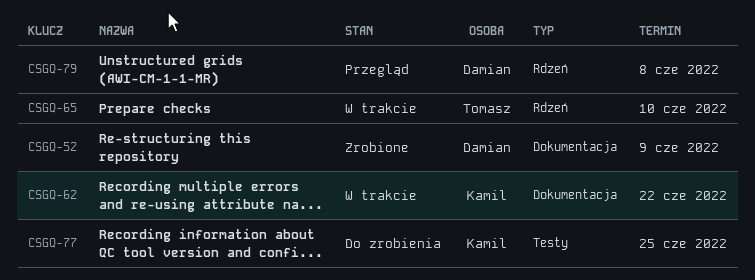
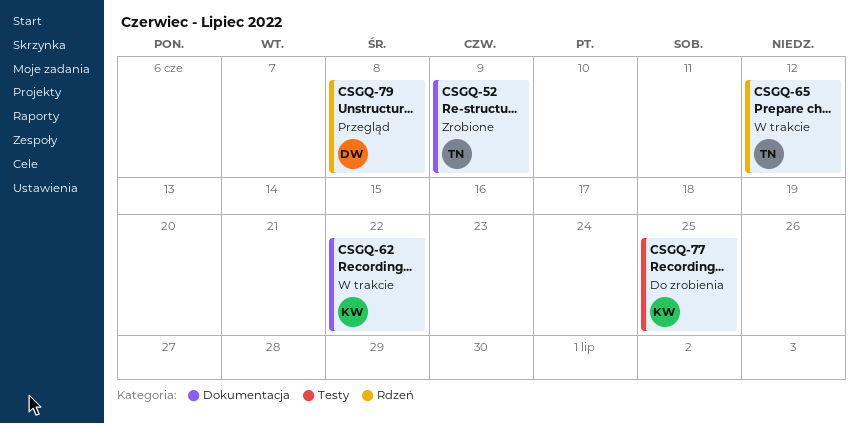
CSGQ-52, owner: Damian -> Tomasz
CSGQ-65, due: Jun 10 -> Jun 12

